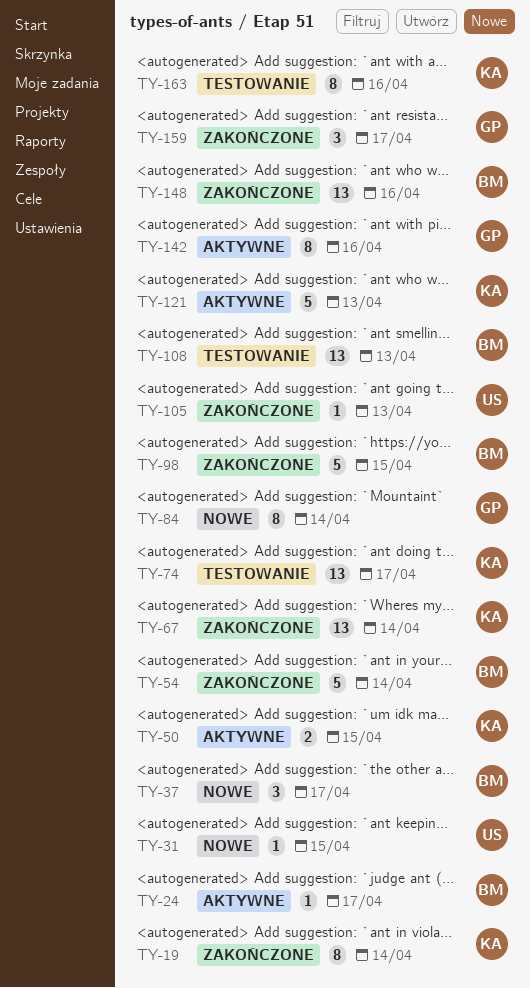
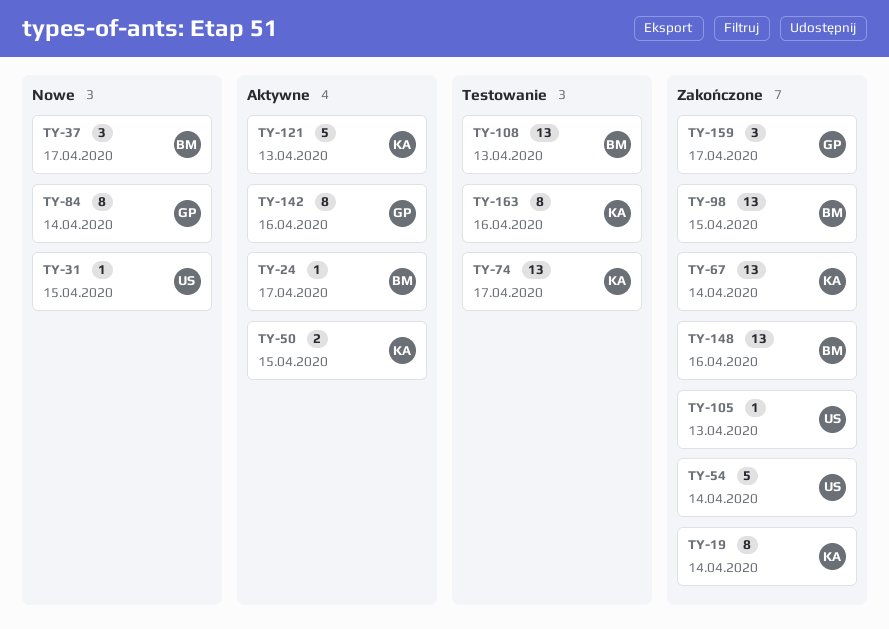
TY-54, owner: BM -> US
TY-98, estimate: 5 -> 13

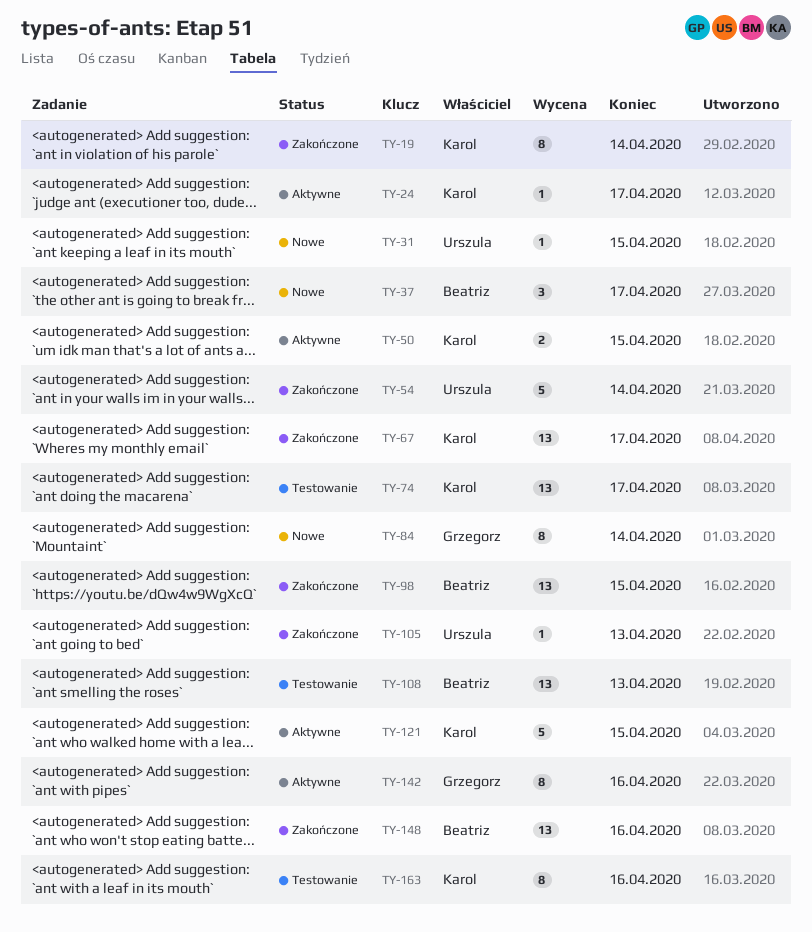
TY-24, owner: Beatriz -> Karol
TY-67, due: Apr 14 -> Apr 17
TY-121, due: Apr 13 -> Apr 15
TY-159: present -> none

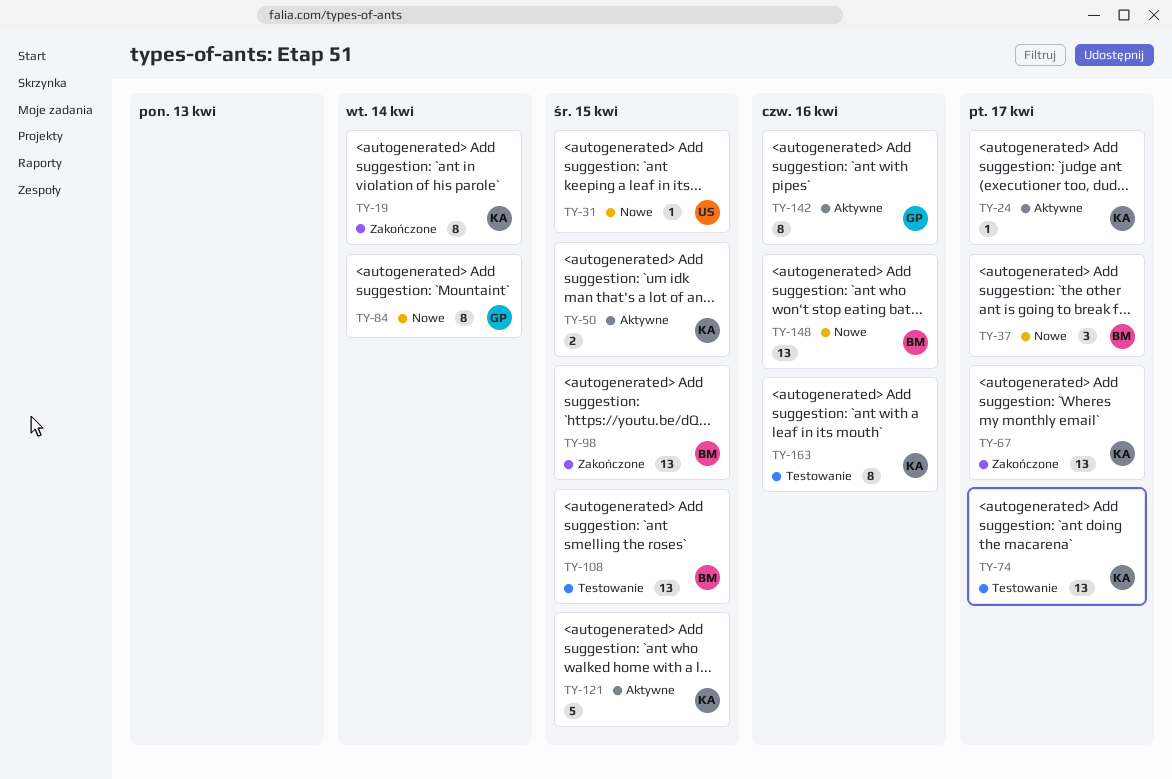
TY-54: present -> none
TY-105: present -> none
TY-108, due: Apr 13 -> Apr 15
TY-148, status: Zakończone -> Nowe

